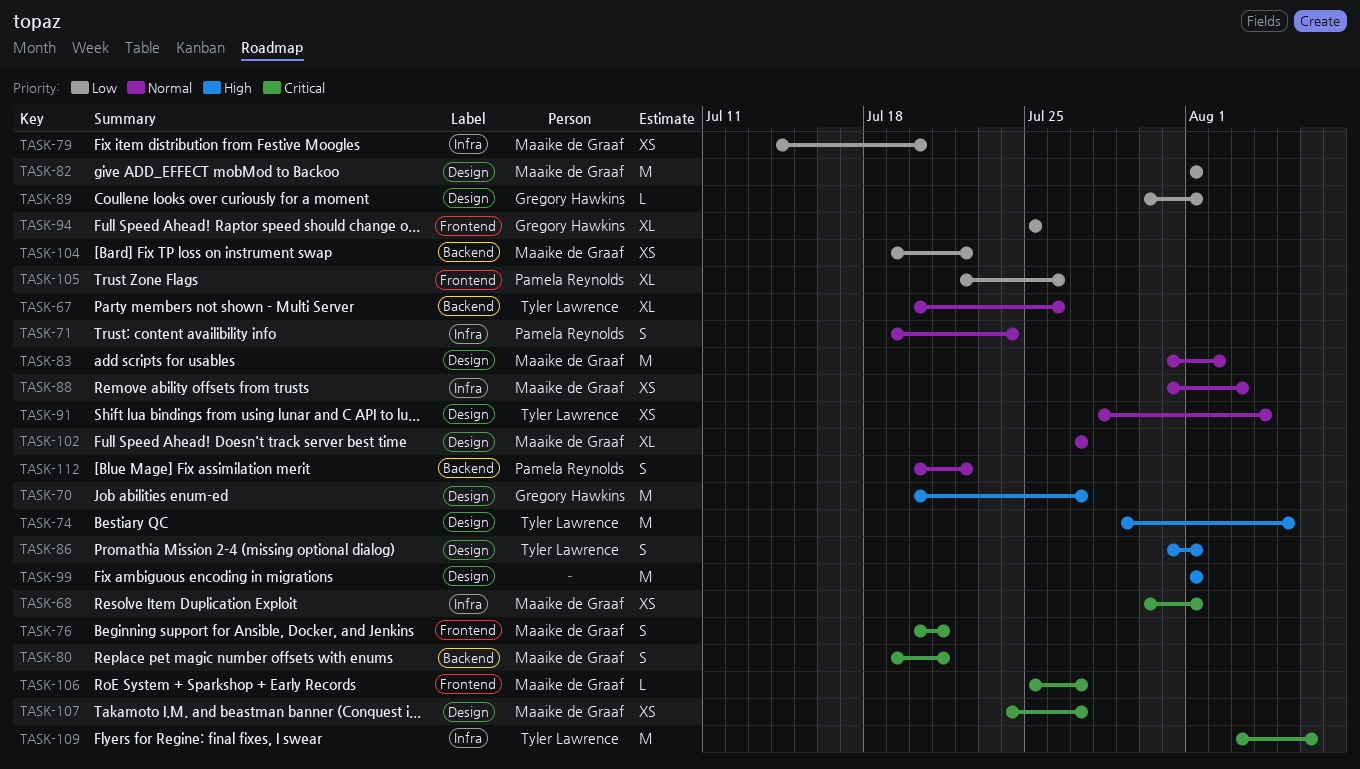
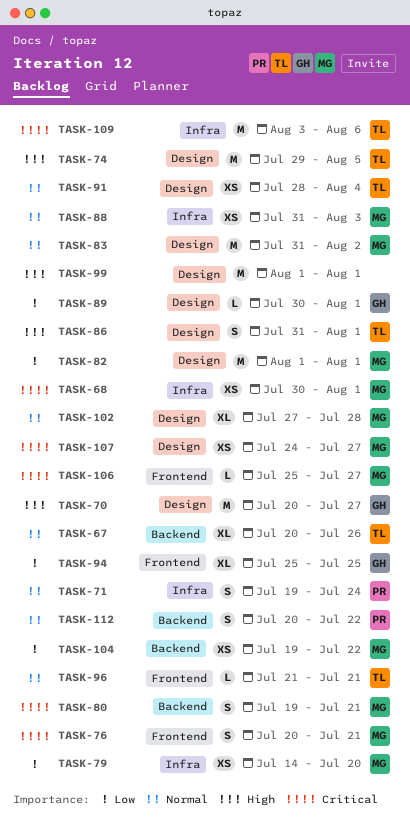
TASK-96: none -> present
TASK-102, due: Jul 27 -> Jul 28
TASK-105: present -> none

